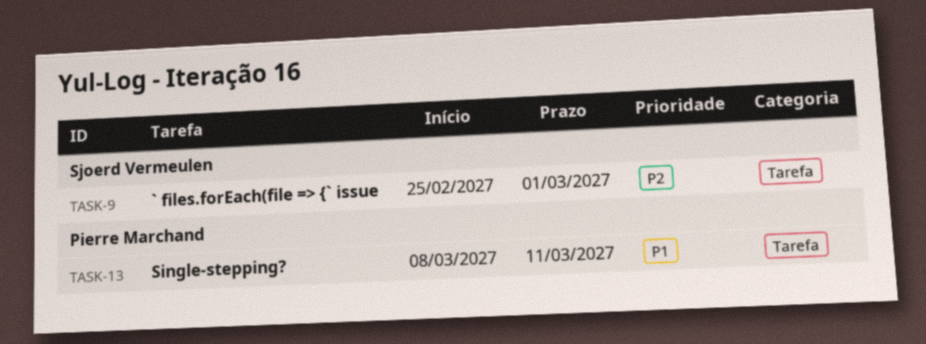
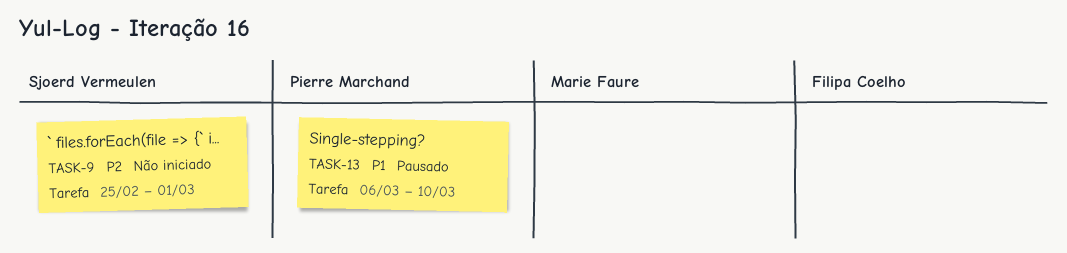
TASK-13, start: Mar 8 -> Mar 6
TASK-13, due: Mar 11 -> Mar 10

